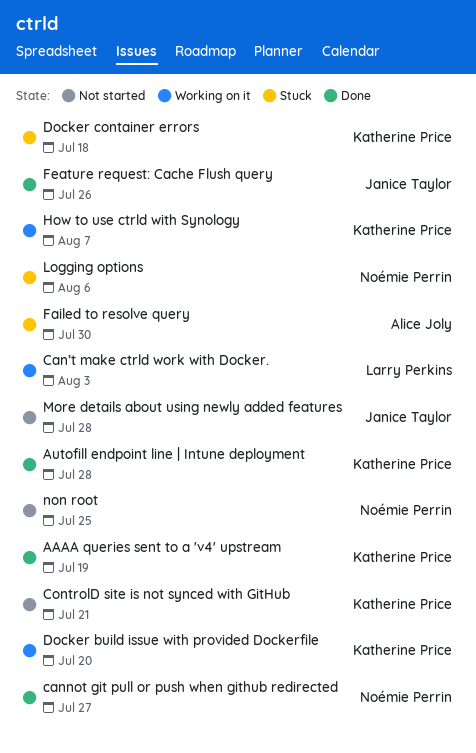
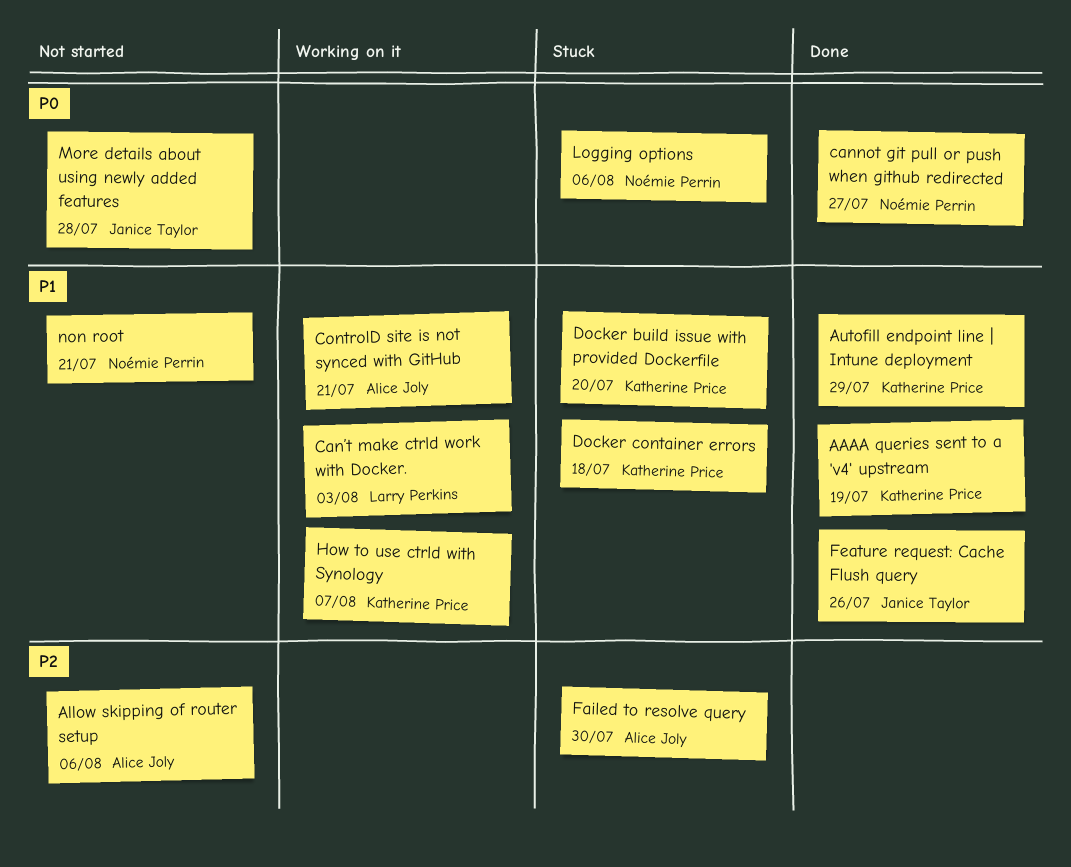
Allow skipping of router setup: none -> present
Autofill endpoint line | Intune deployment, due: Jul 28 -> Jul 29
ControlD site is not synced with GitHub, status: Not started -> Working on it
ControlD site is not synced with GitHub, owner: Katherine Price -> Alice Joly
Docker build issue with provided Dockerfile, status: Working on it -> Stuck
non root, due: Jul 25 -> Jul 21

